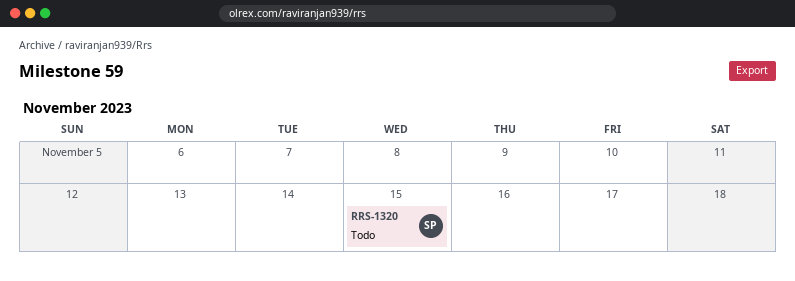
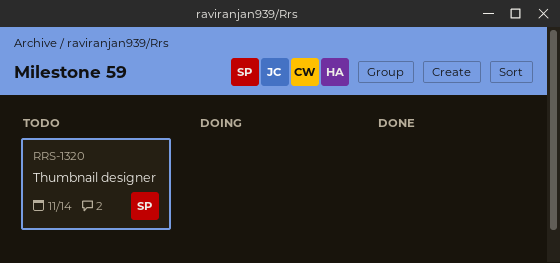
RRS-1320, due: Nov 15 -> Nov 14

